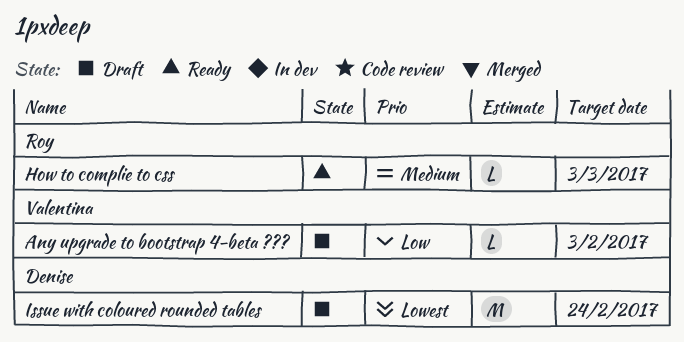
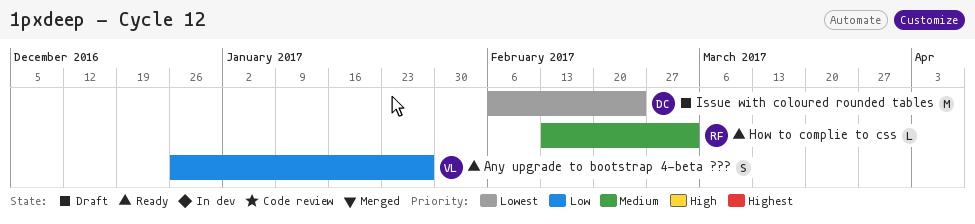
Any upgrade to bootstrap 4-beta ???, status: Draft -> Ready
Any upgrade to bootstrap 4-beta ???, estimate: L -> S
Any upgrade to bootstrap 4-beta ???, due: Feb 3 -> Jan 27

